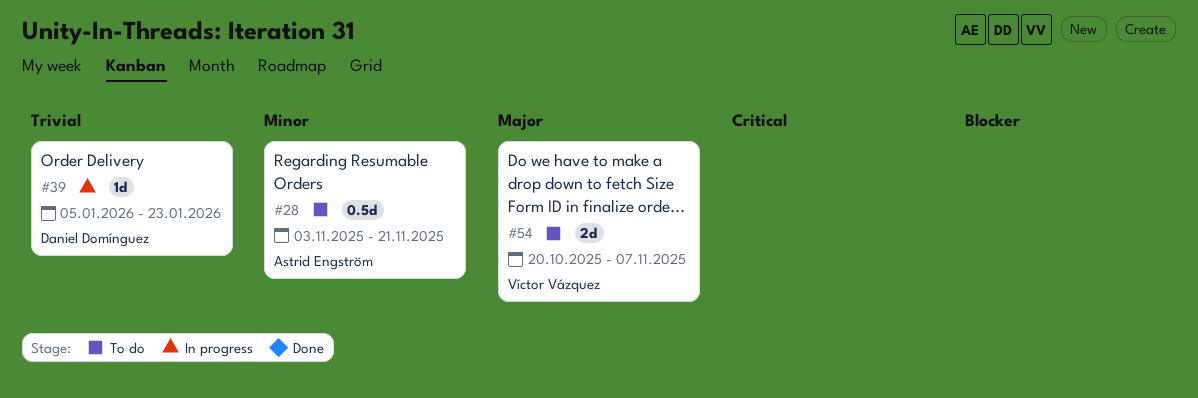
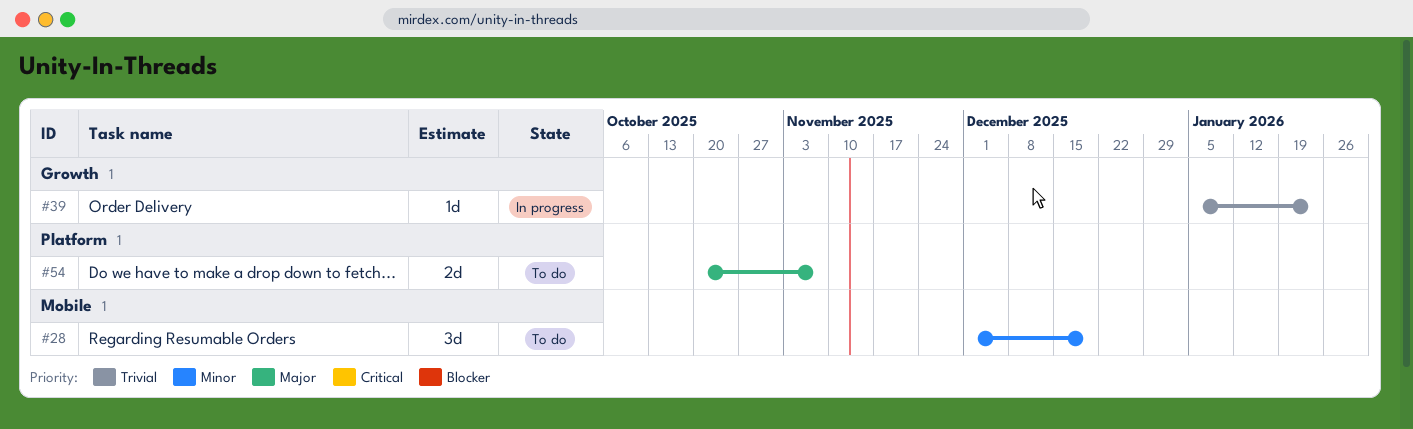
#28, estimate: 0.5d -> 3d
#28, start: Nov 3 -> Dec 1
#28, due: Nov 21 -> Dec 19

